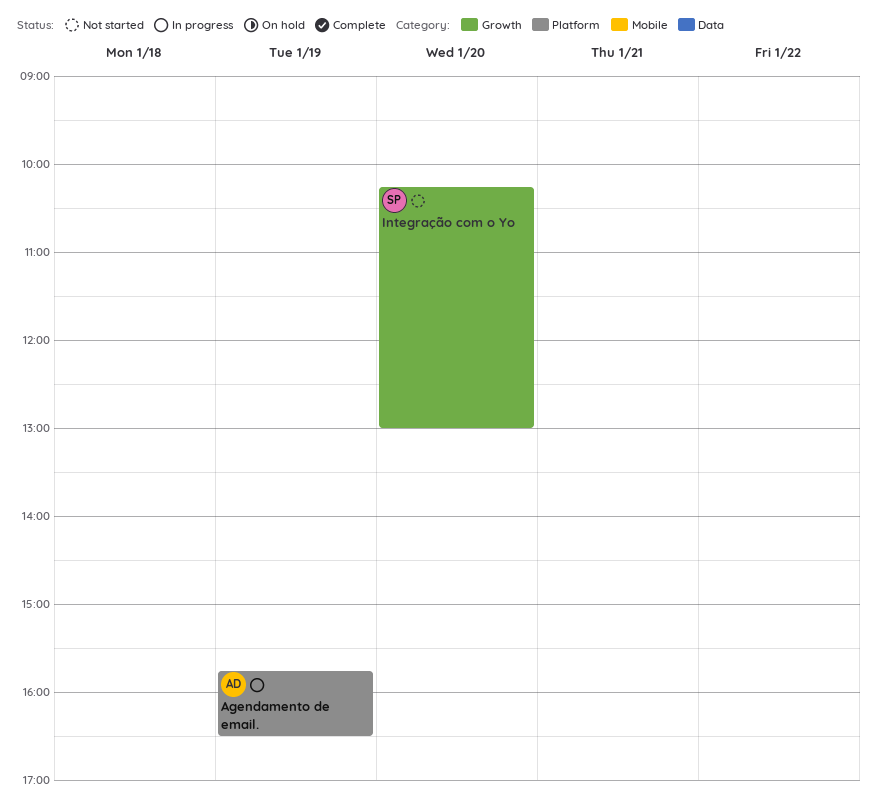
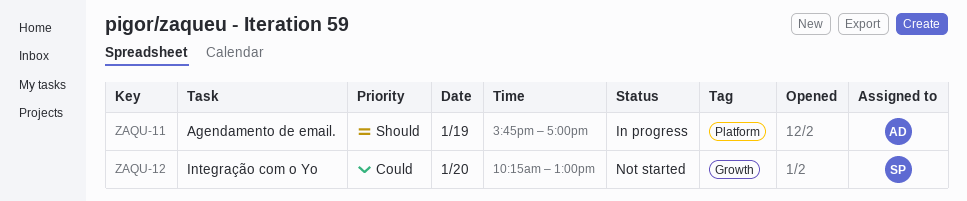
Agendamento de email., ends: 16:30 -> 17:00

